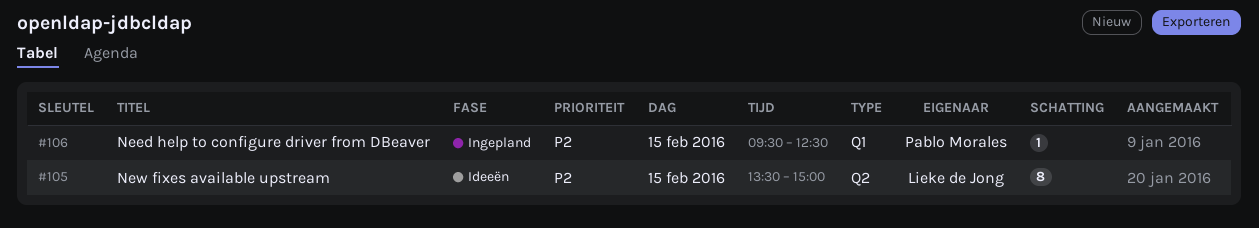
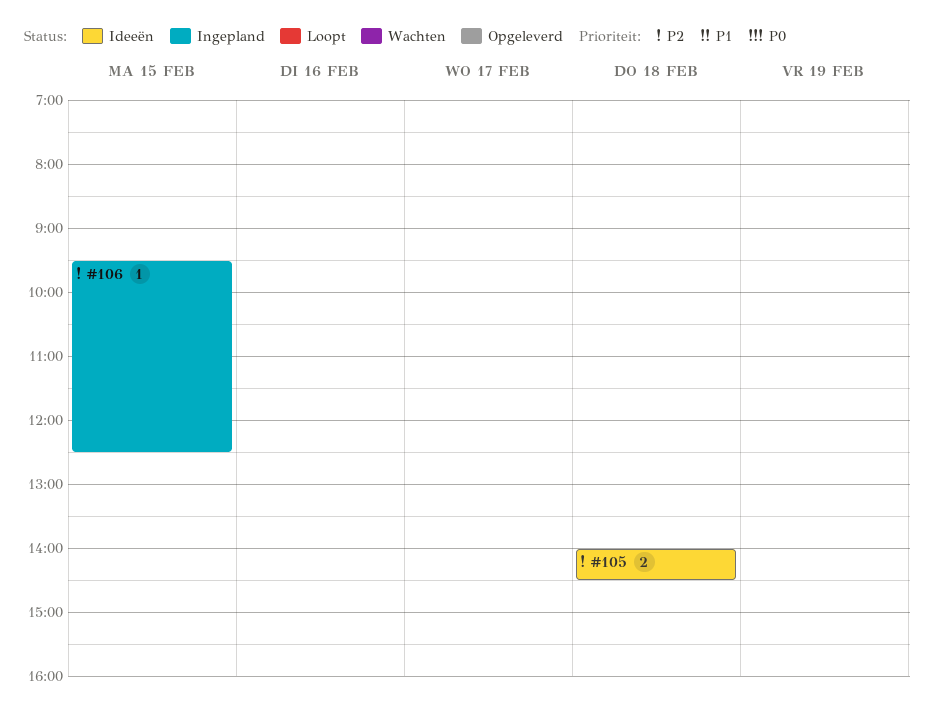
#105, estimate: 8 -> 2
#105, day: Feb 15 -> Feb 18
#105, begins: 13:30 -> 14:00
#105, ends: 15:00 -> 14:30

